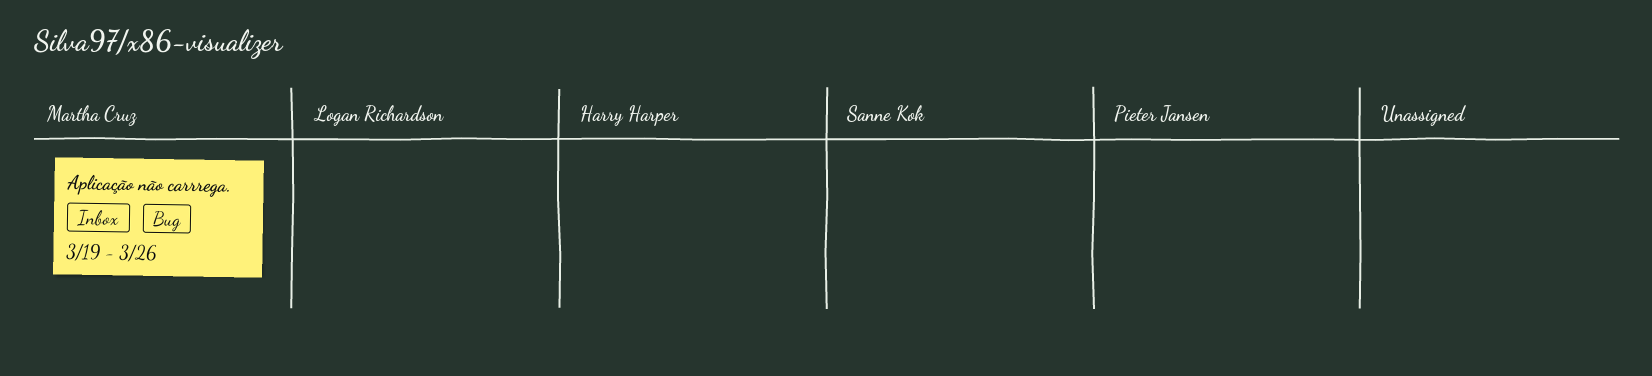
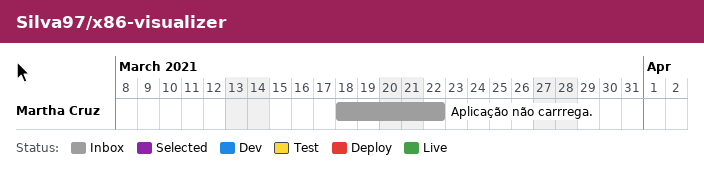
Aplicação não carrrega., start: Mar 19 -> Mar 18
Aplicação não carrrega., due: Mar 26 -> Mar 22

